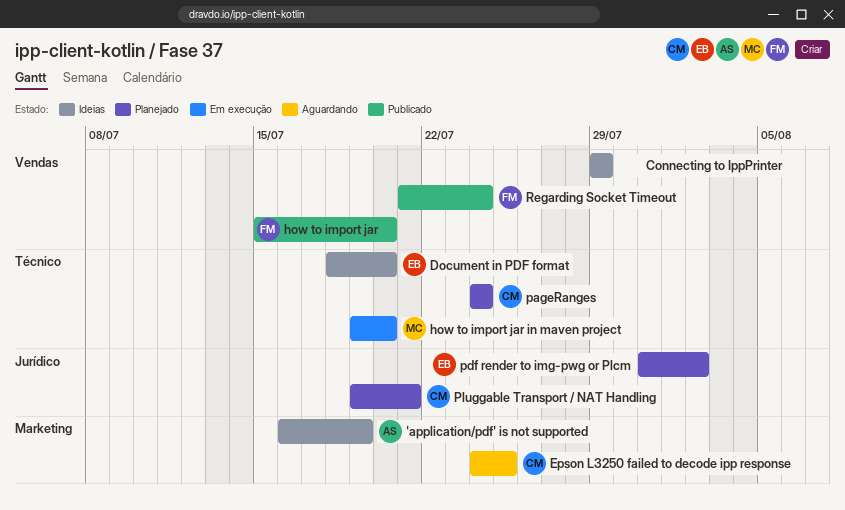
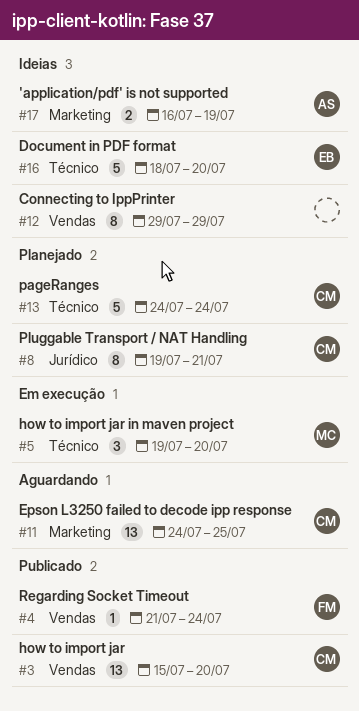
how to import jar, owner: FM -> CM
pdf render to img-pwg or Plcm: present -> none

